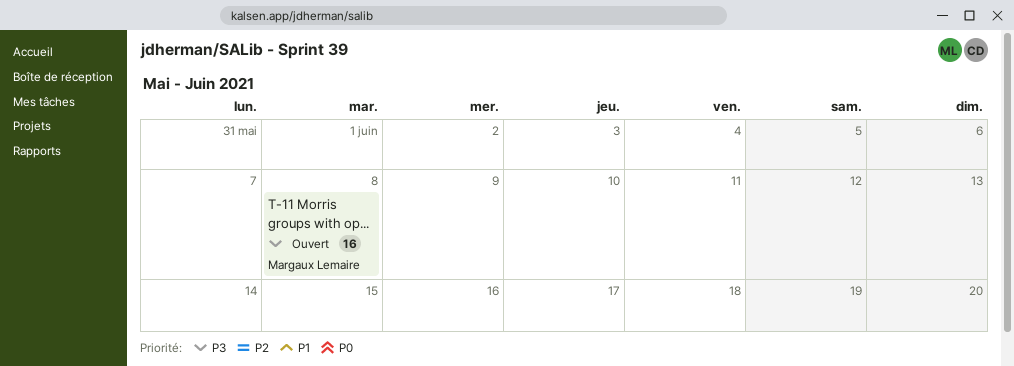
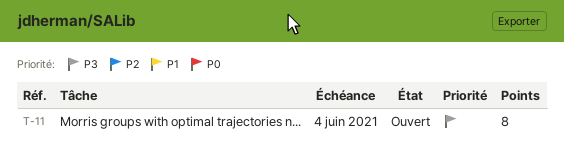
T-11, estimate: 16 -> 8
T-11, due: Jun 8 -> Jun 4

